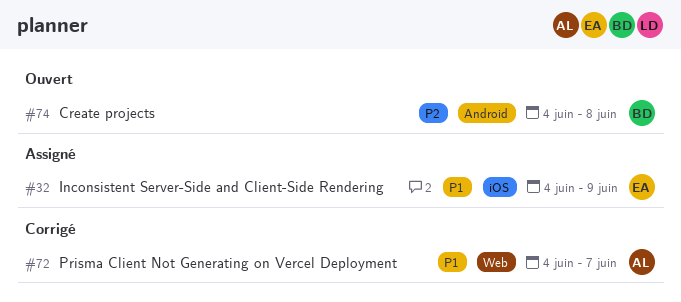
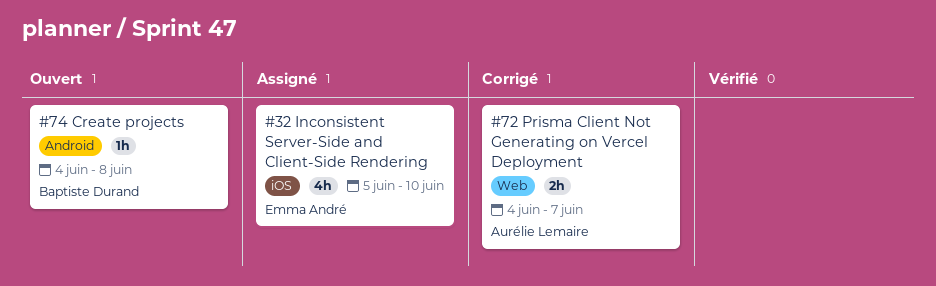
#32, start: Jun 4 -> Jun 5
#32, due: Jun 9 -> Jun 10

